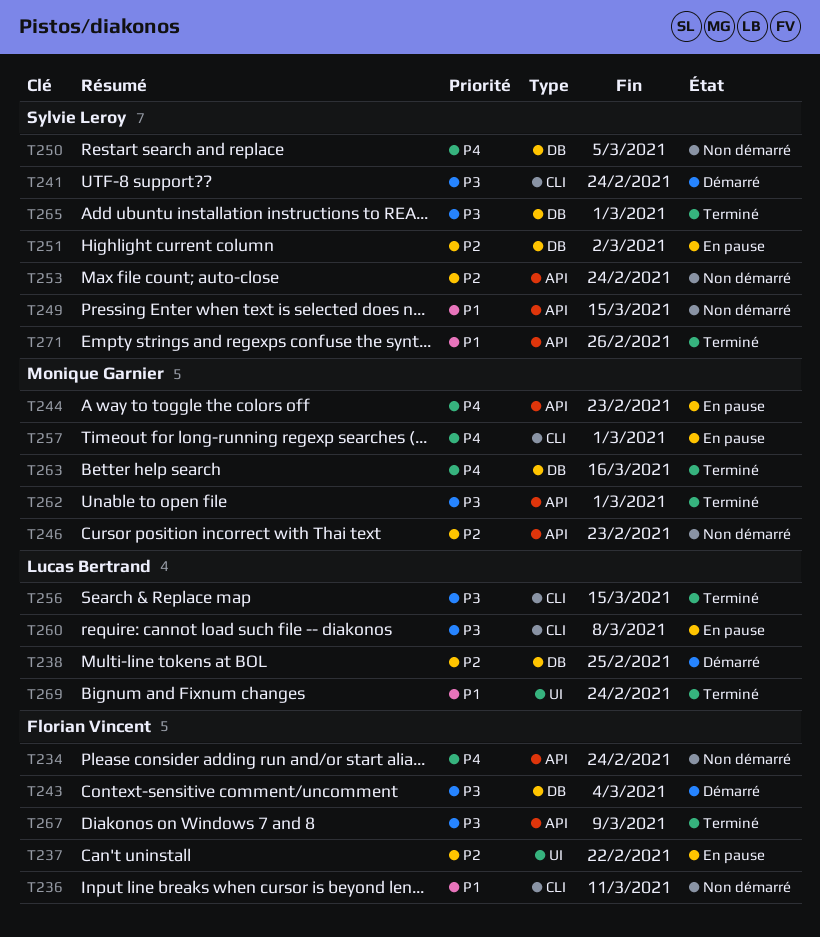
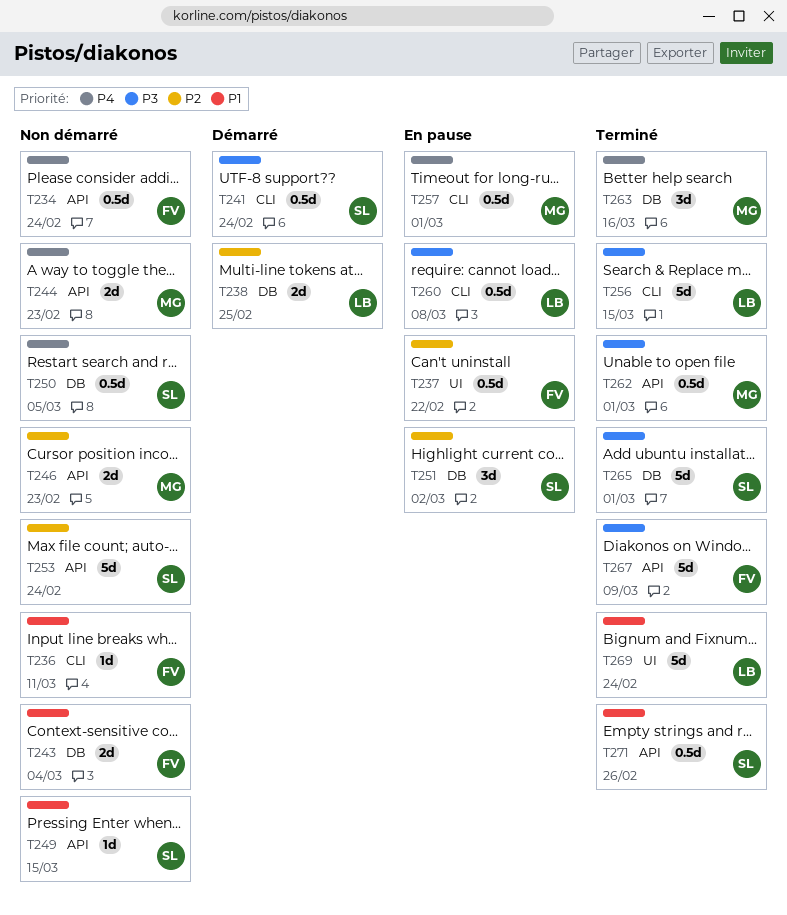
T243, status: Démarré -> Non démarré
T243, priority: P3 -> P1
T244, status: En pause -> Non démarré

